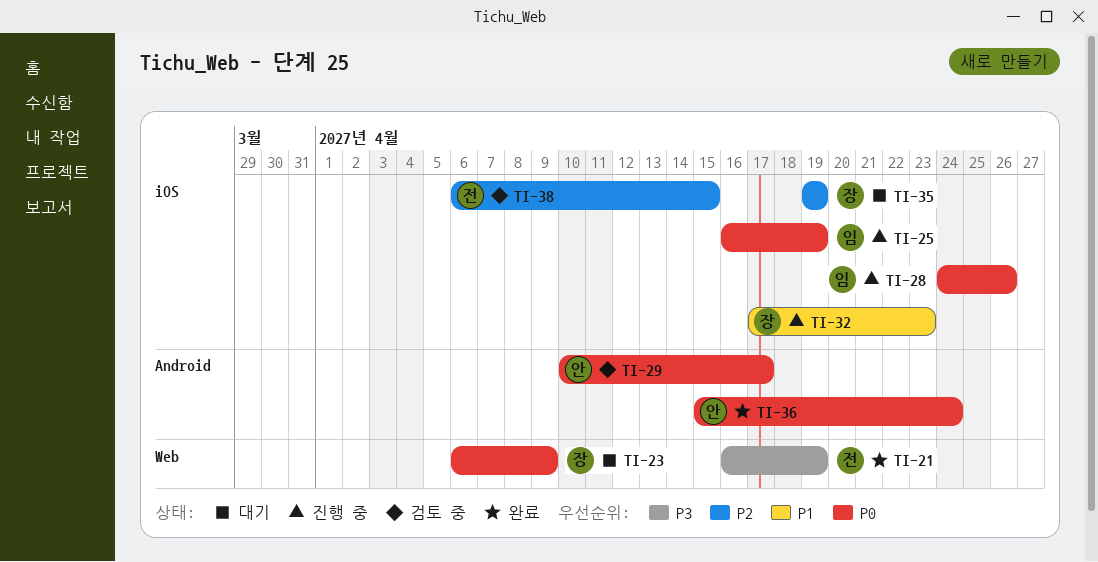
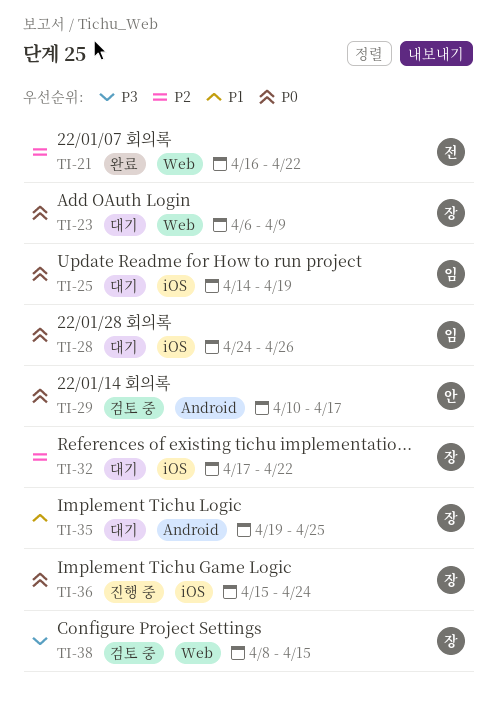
TI-21, priority: P3 -> P2
TI-21, due: Apr 19 -> Apr 22
TI-25, status: 진행 중 -> 대기
TI-25, start: Apr 16 -> Apr 14
TI-28, status: 진행 중 -> 대기
TI-32, status: 진행 중 -> 대기
TI-32, priority: P1 -> P2
TI-32, due: Apr 23 -> Apr 22
TI-35, priority: P2 -> P1
TI-35, label: iOS -> Android
TI-35, due: Apr 19 -> Apr 25
TI-36, status: 완료 -> 진행 중
TI-36, owner: 안 -> 장
TI-36, label: Android -> iOS
TI-38, owner: 전 -> 장
TI-38, priority: P2 -> P3
TI-38, label: iOS -> Web
TI-38, start: Apr 6 -> Apr 8

